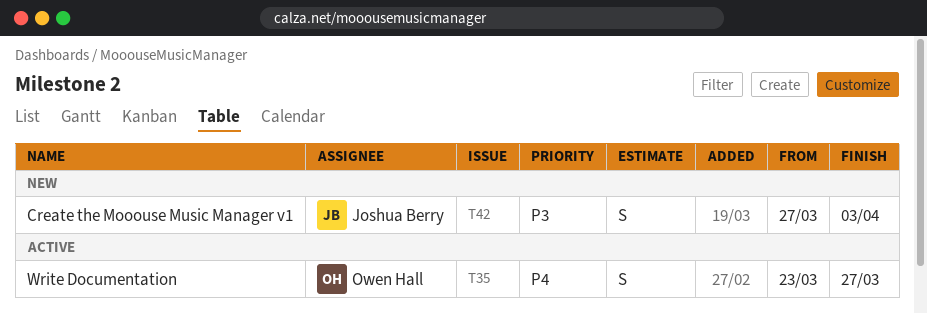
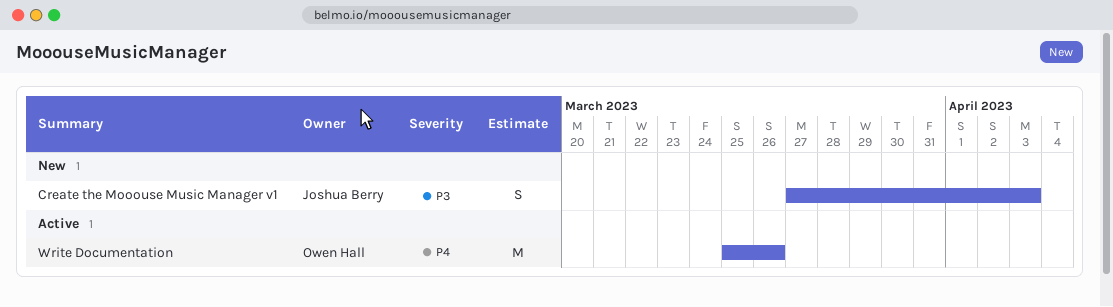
Write Documentation, estimate: S -> M
Write Documentation, start: Mar 23 -> Mar 25
Write Documentation, due: Mar 27 -> Mar 26

